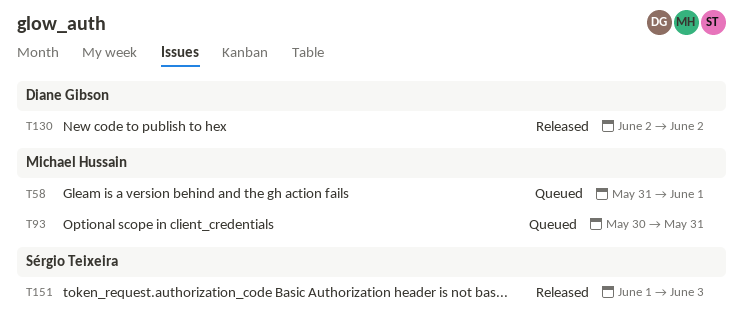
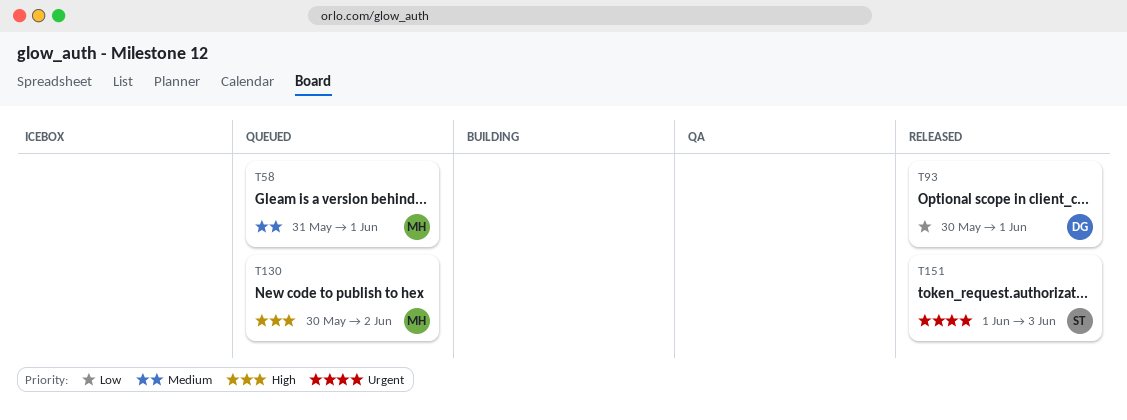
T93, status: Queued -> Released
T93, owner: Michael Hussain -> Diane Gibson
T93, due: May 31 -> Jun 1
T130, status: Released -> Queued
T130, owner: Diane Gibson -> Michael Hussain
T130, start: Jun 2 -> May 30

